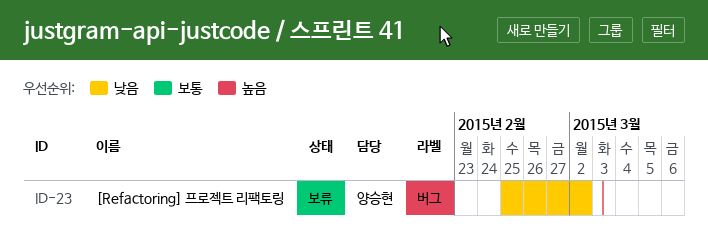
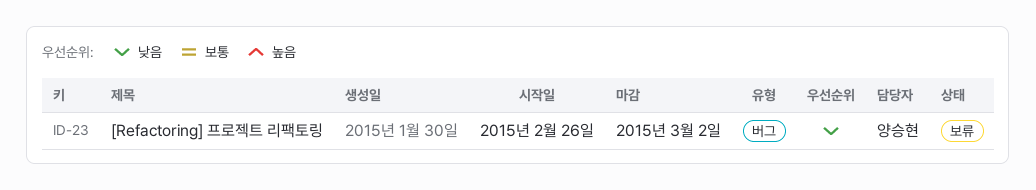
ID-23, start: Feb 25 -> Feb 26

